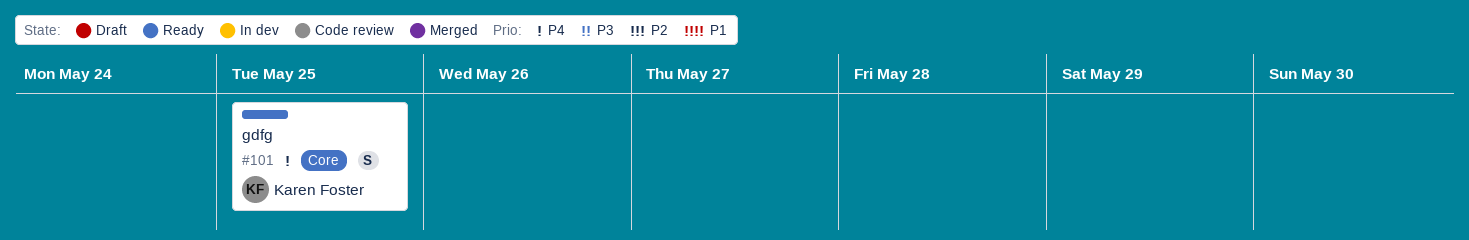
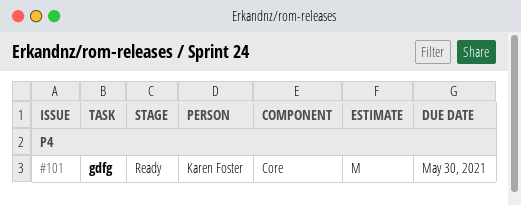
#101, estimate: S -> M
#101, due: May 25 -> May 30

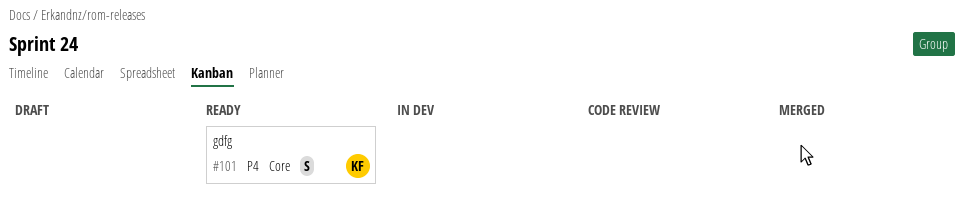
#101, estimate: M -> S

